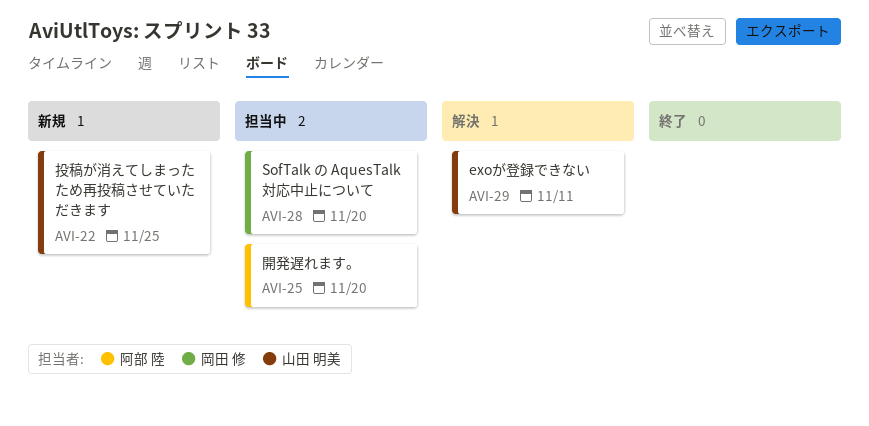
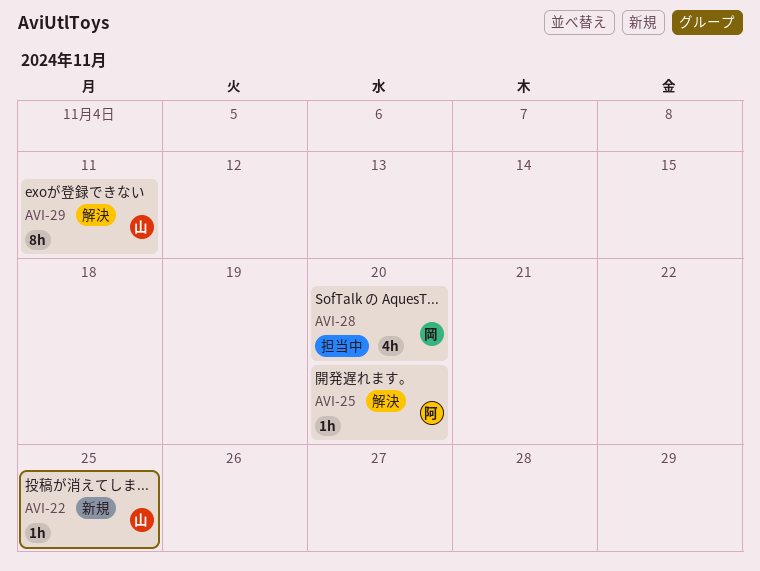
AVI-25, status: 担当中 -> 解決

